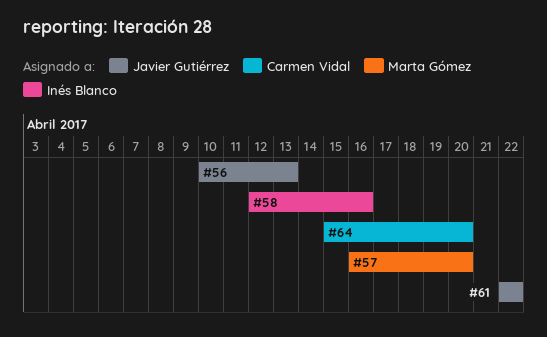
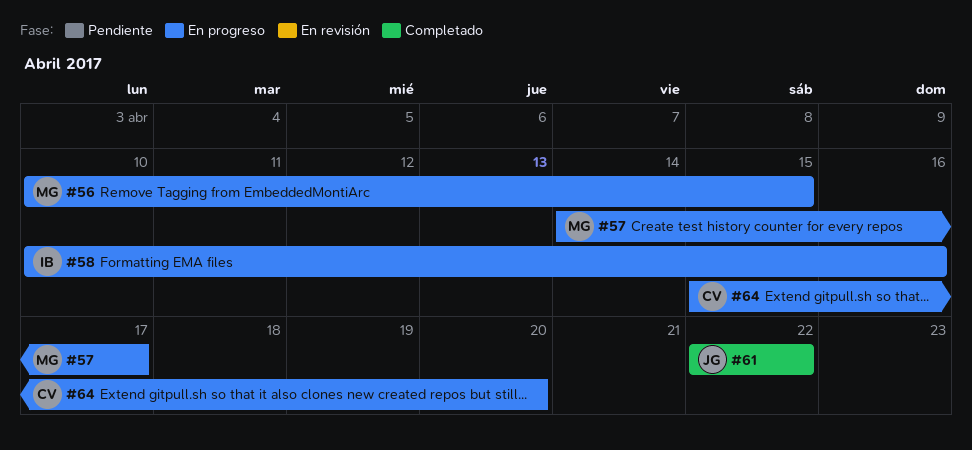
#56, owner: Javier Gutiérrez -> Marta Gómez
#56, due: Apr 13 -> Apr 15
#57, start: Apr 16 -> Apr 14
#57, due: Apr 20 -> Apr 17
#58, start: Apr 12 -> Apr 10

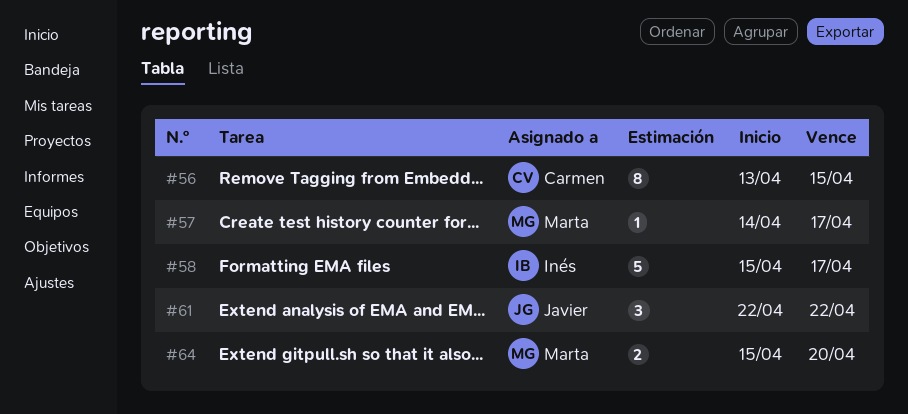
#56, owner: Marta -> Carmen
#56, start: Apr 10 -> Apr 13
#58, start: Apr 10 -> Apr 15
#58, due: Apr 16 -> Apr 17
#64, owner: Carmen -> Marta

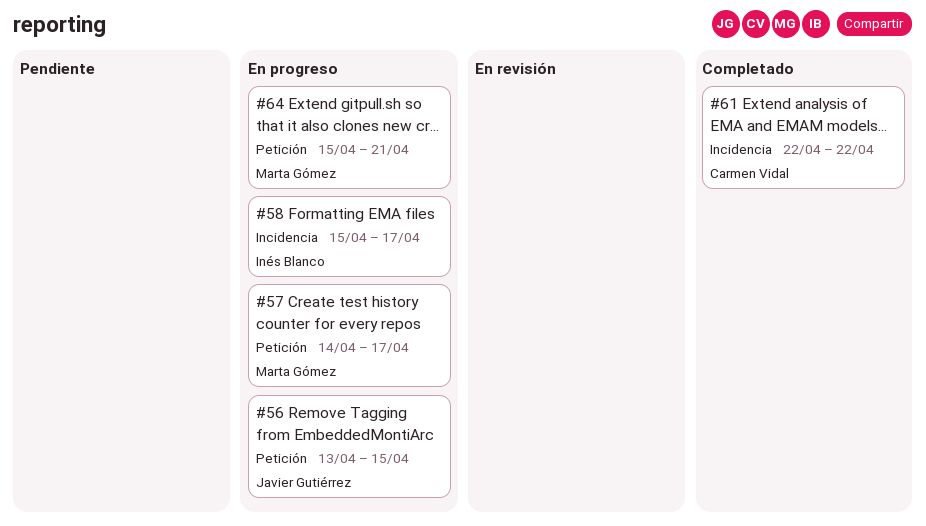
#56, owner: Carmen Vidal -> Javier Gutiérrez
#61, owner: Javier Gutiérrez -> Carmen Vidal
#64, due: Apr 20 -> Apr 21

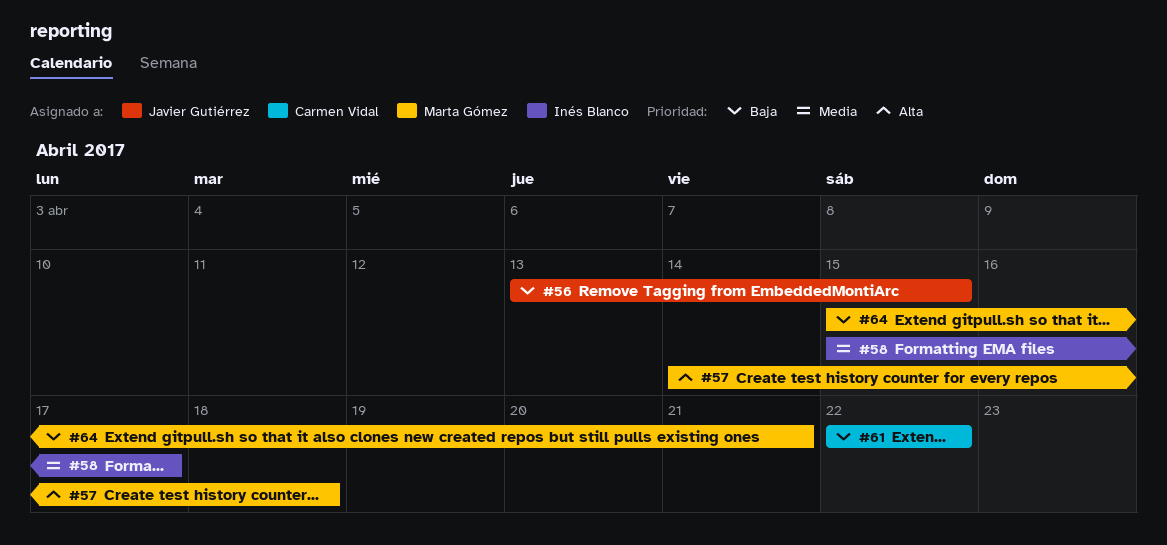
#57, due: Apr 17 -> Apr 18

